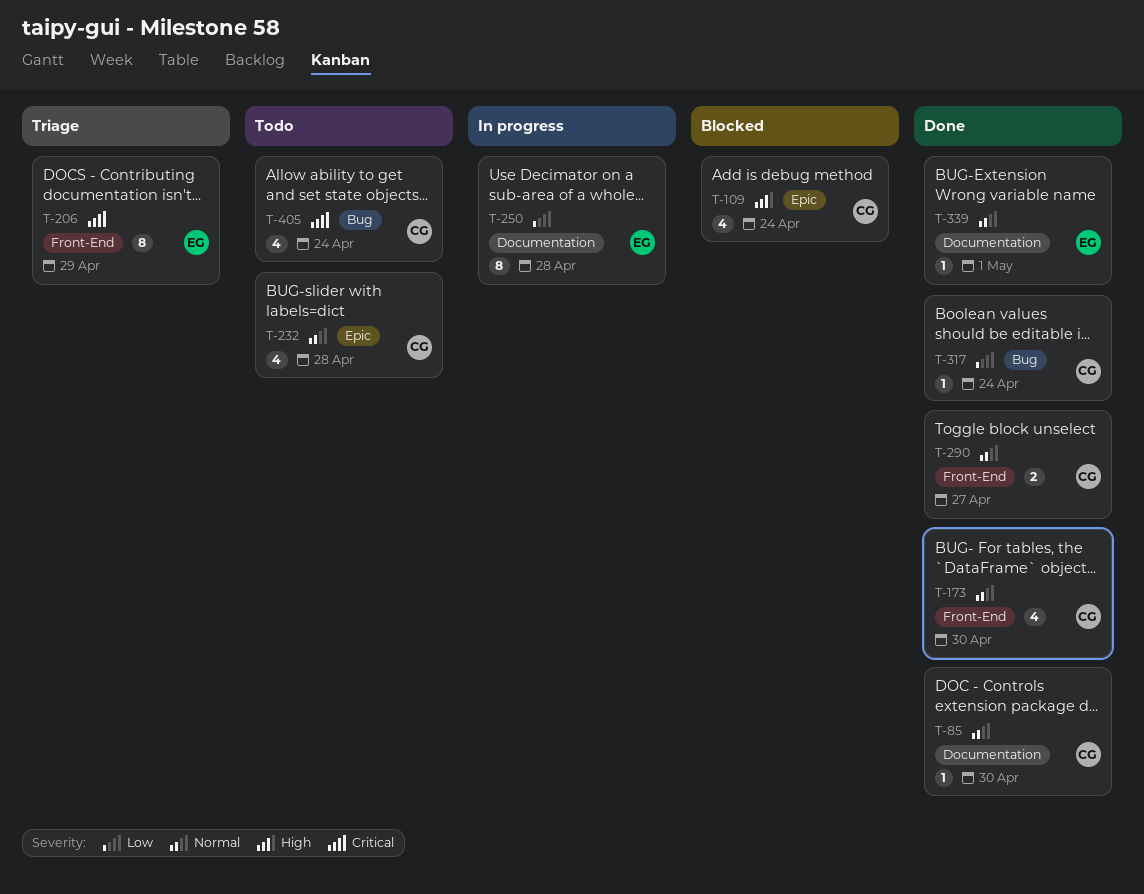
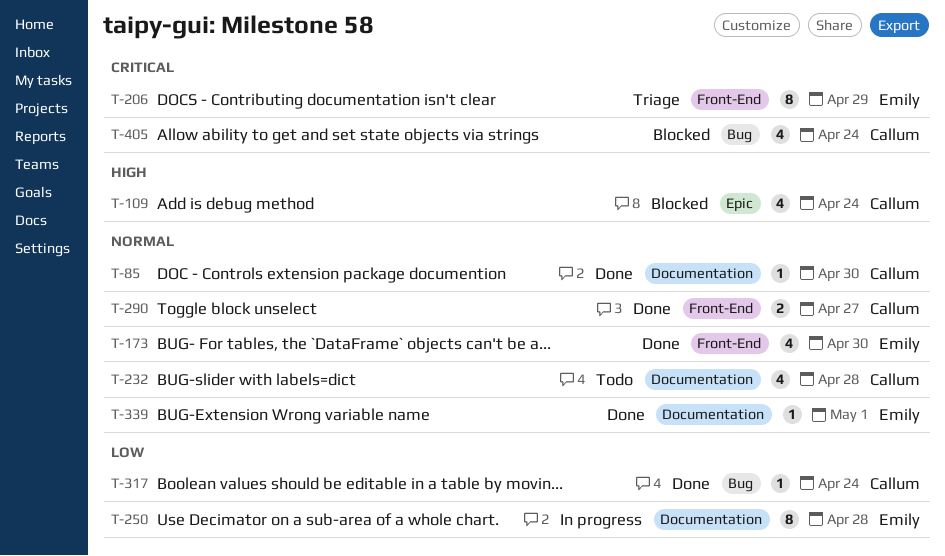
T-173, owner: Callum -> Emily
T-232, label: Epic -> Documentation
T-405, status: Todo -> Blocked

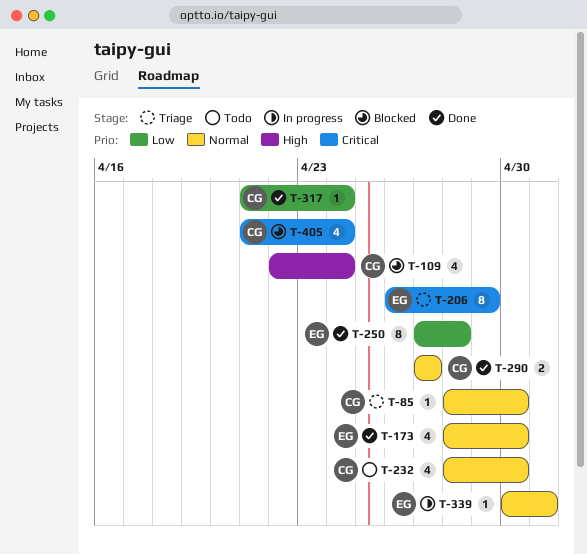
T-85, status: Done -> Triage
T-232, due: Apr 28 -> Apr 30
T-250, status: In progress -> Done
T-339, status: Done -> In progress

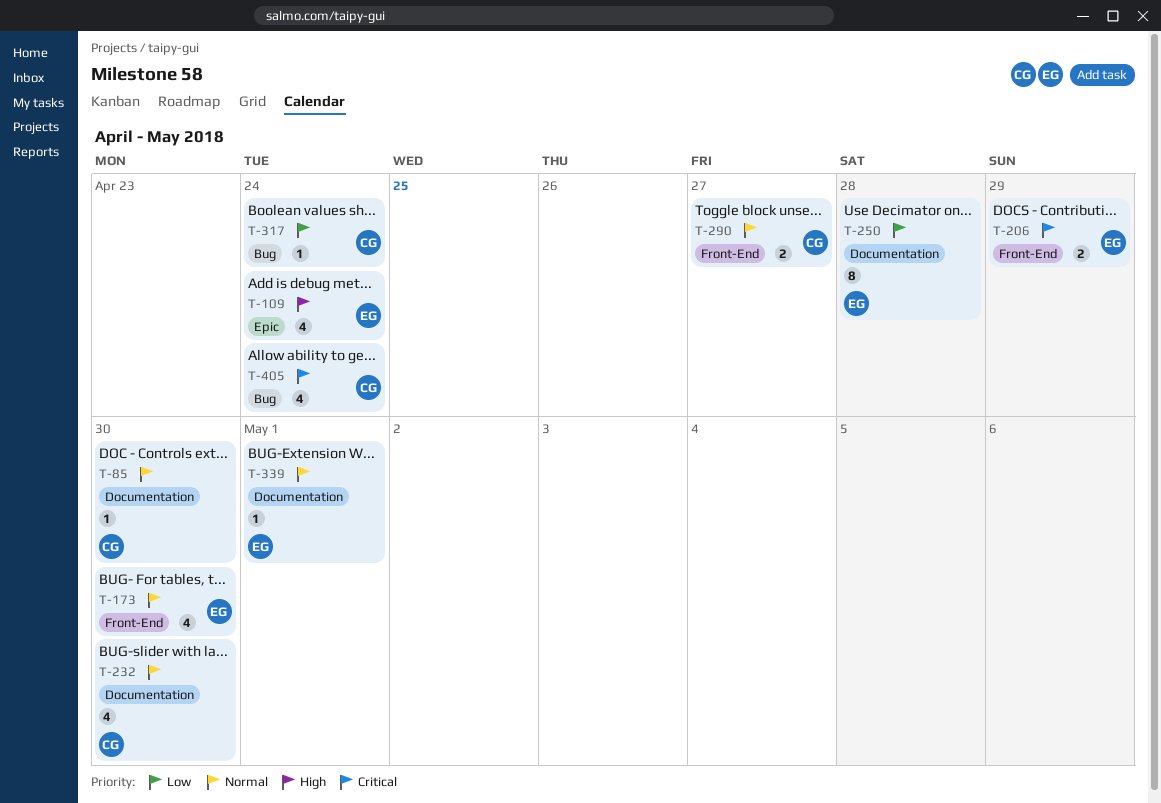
T-109, owner: CG -> EG
T-206, estimate: 8 -> 2

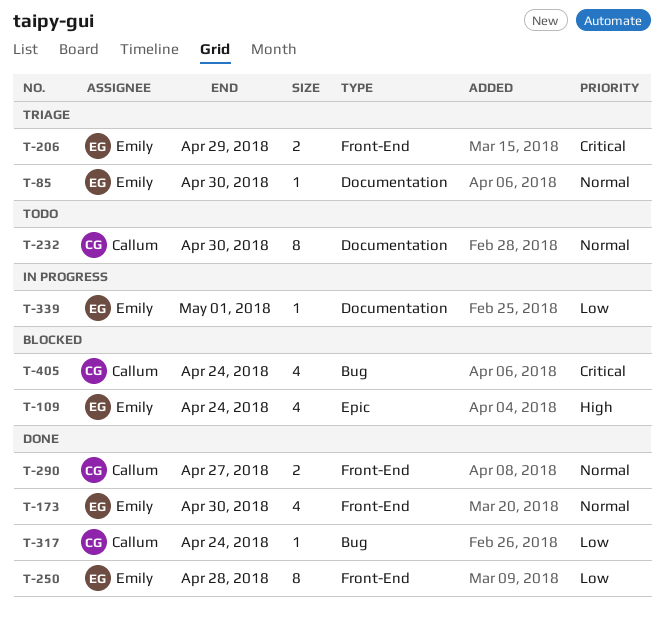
T-85, owner: Callum -> Emily
T-232, estimate: 4 -> 8
T-250, label: Documentation -> Front-End
T-339, priority: Normal -> Low

